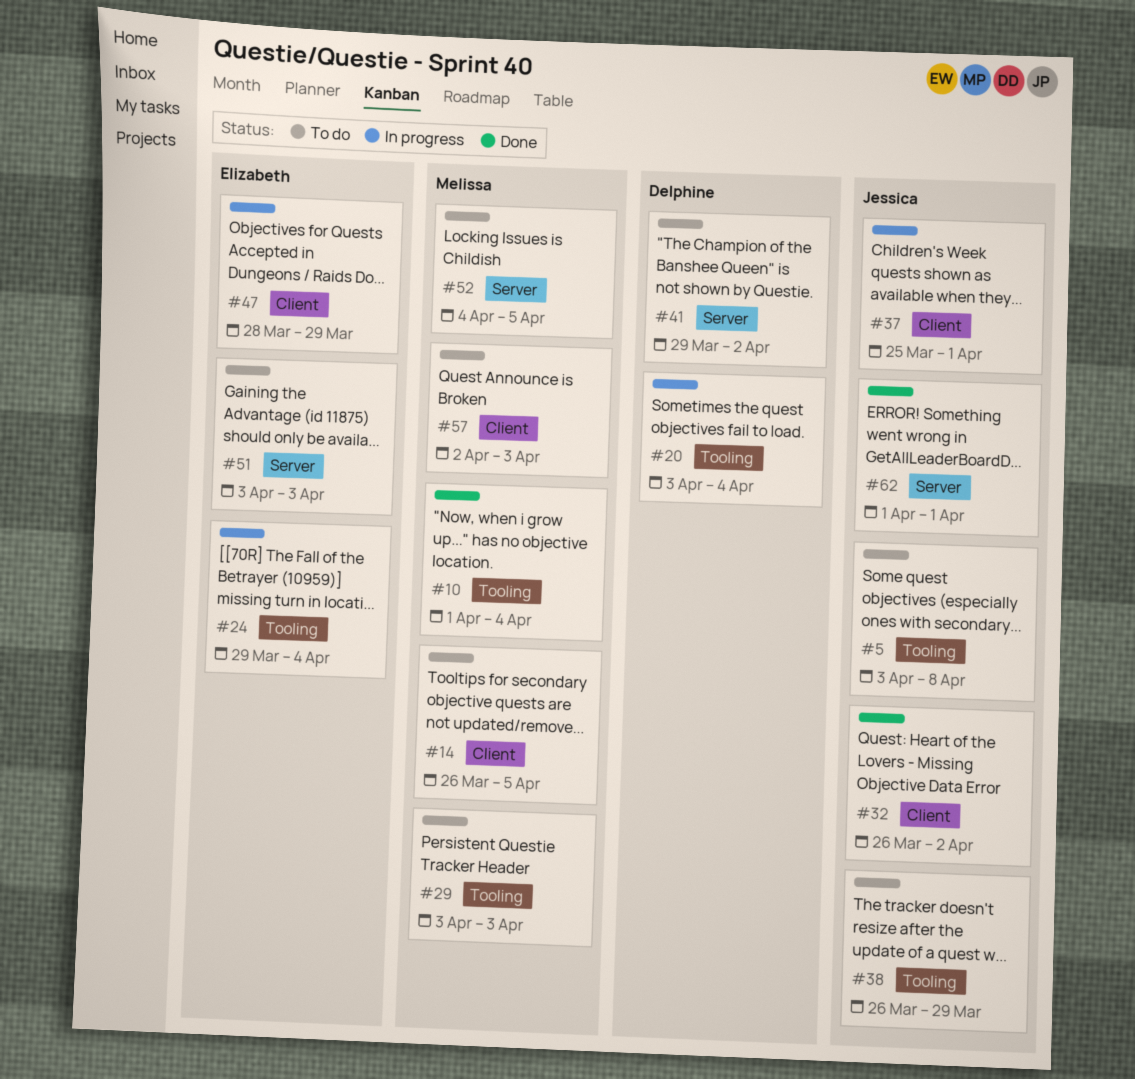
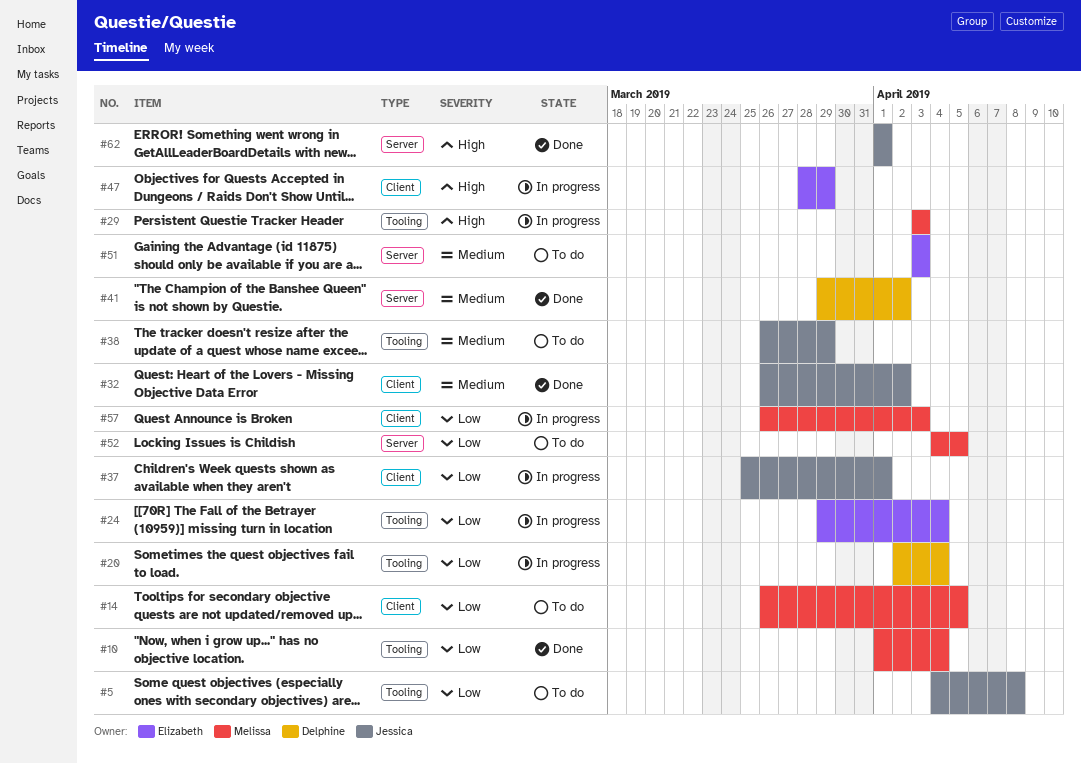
#5, start: Apr 3 -> Apr 4
#20, start: Apr 3 -> Apr 2
#29, status: To do -> In progress
#41, status: To do -> Done
#57, status: To do -> In progress
#57, start: Apr 2 -> Mar 26

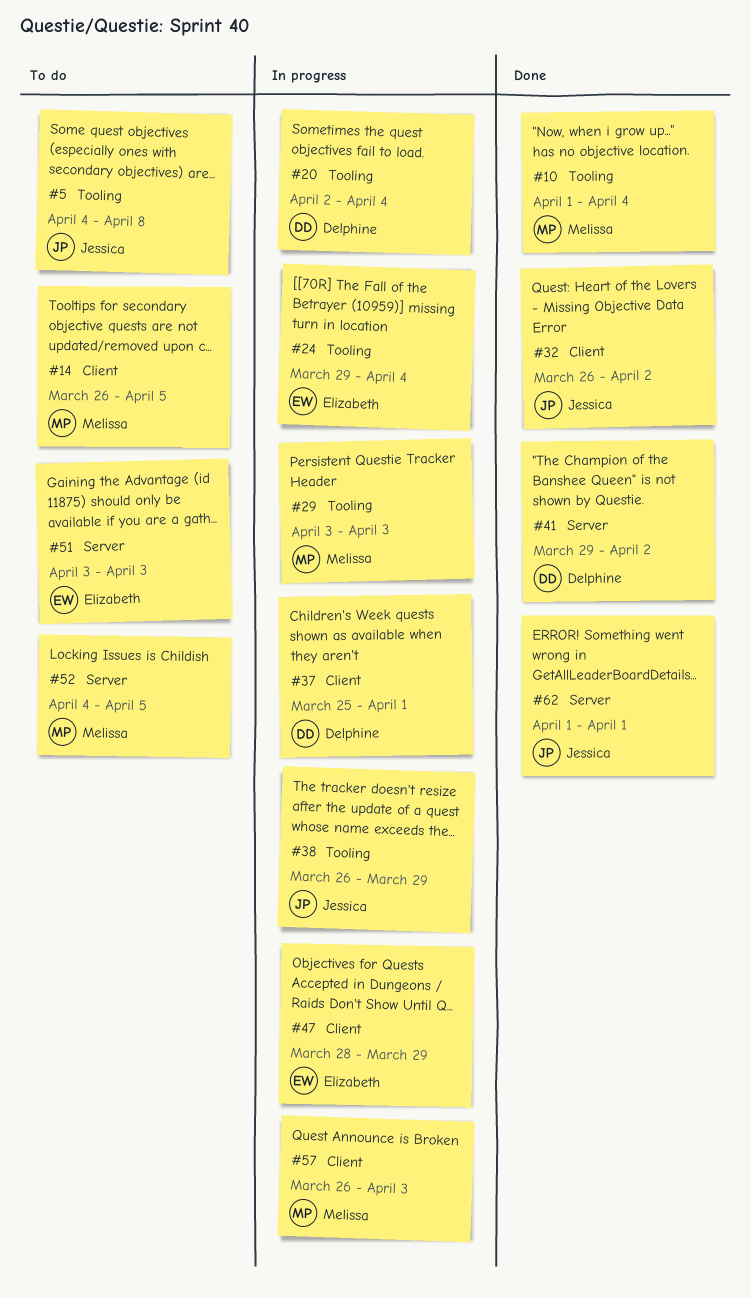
#37, owner: Jessica -> Delphine
#38, status: To do -> In progress

